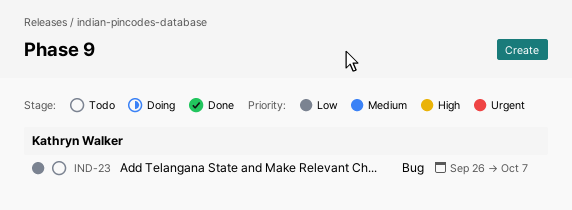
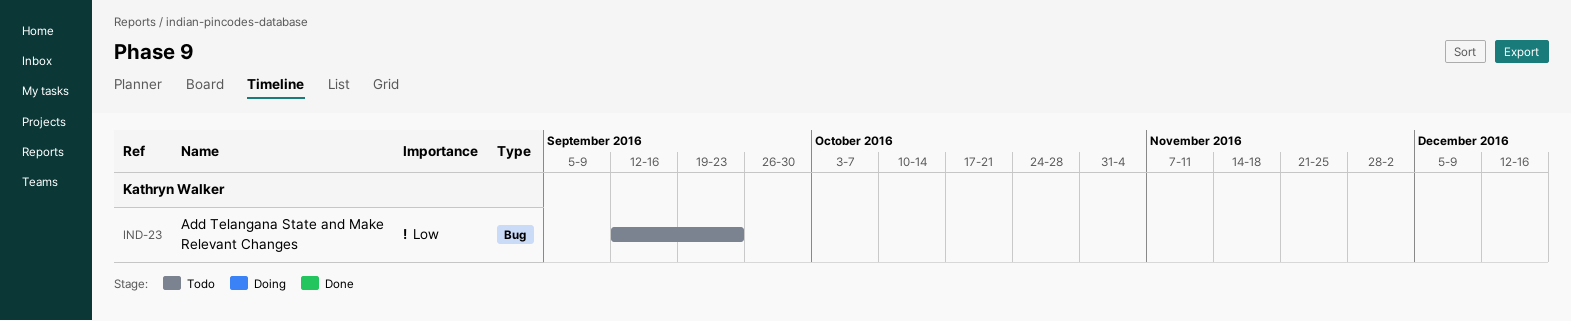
IND-23, start: Sep 26 -> Sep 12
IND-23, due: Oct 7 -> Sep 23

